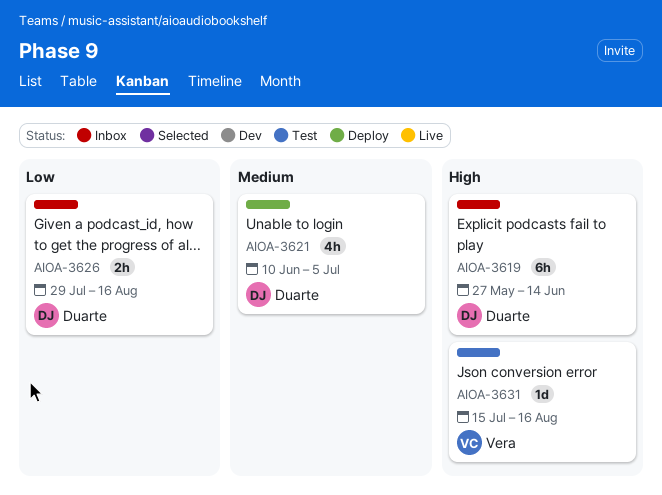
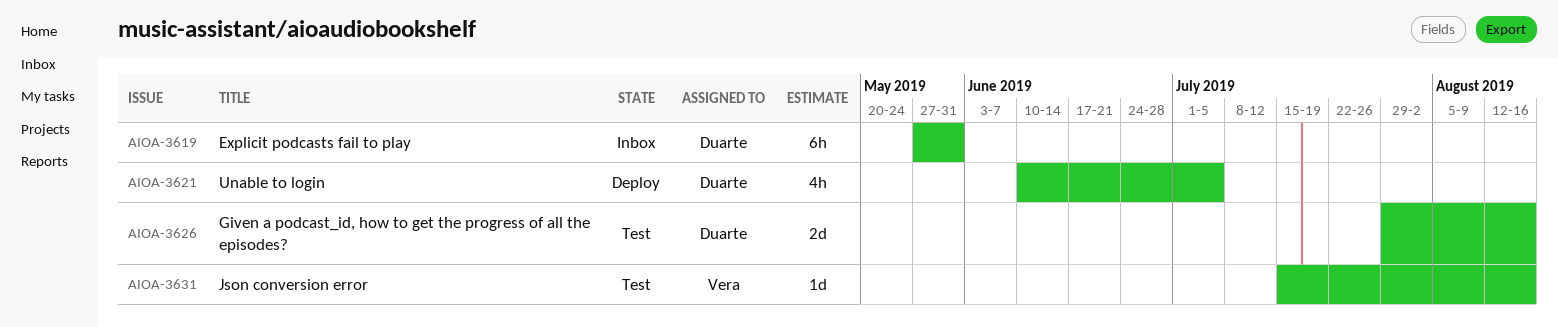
AIOA-3619, due: Jun 14 -> May 31
AIOA-3626, status: Inbox -> Test
AIOA-3626, estimate: 2h -> 2d

